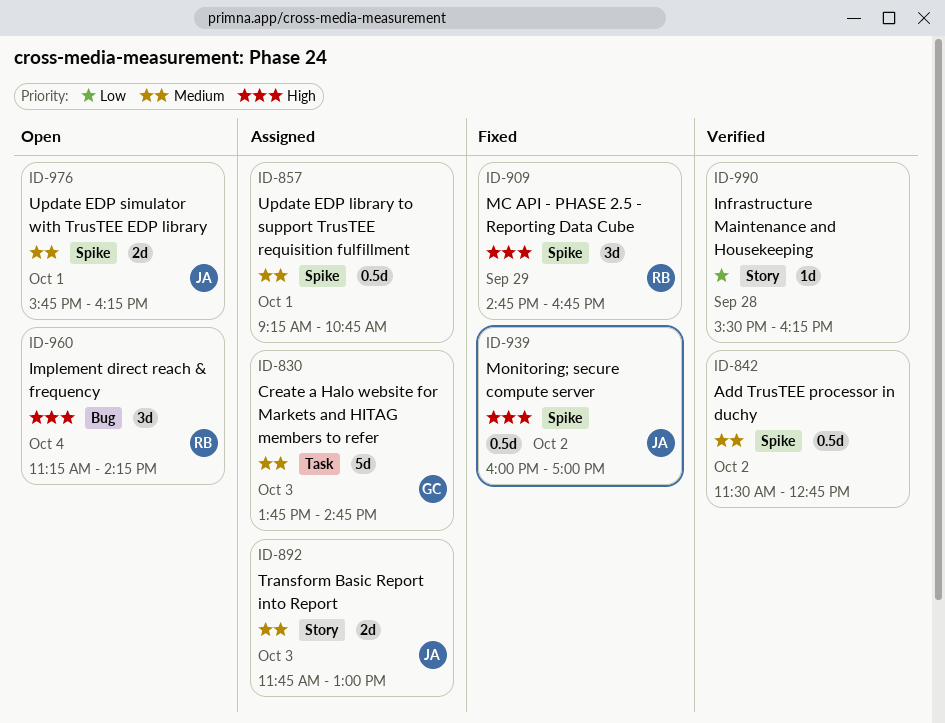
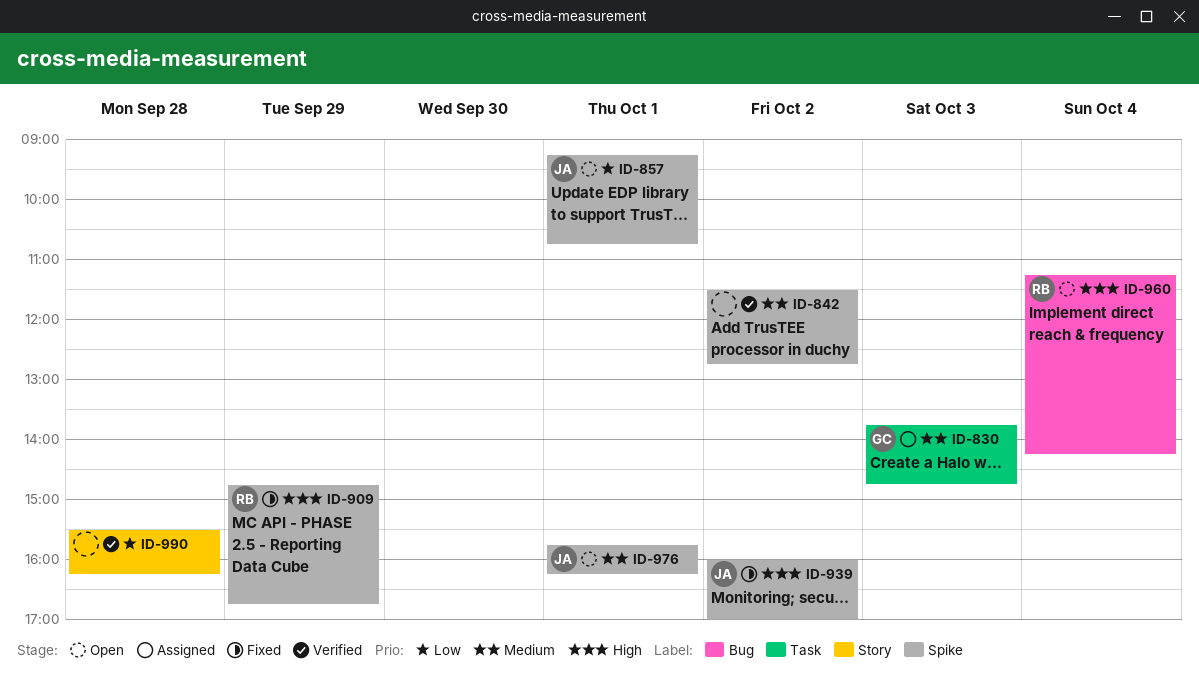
ID-857, status: Assigned -> Open
ID-857, owner: none -> JA
ID-857, priority: Medium -> Low
ID-892: present -> none

